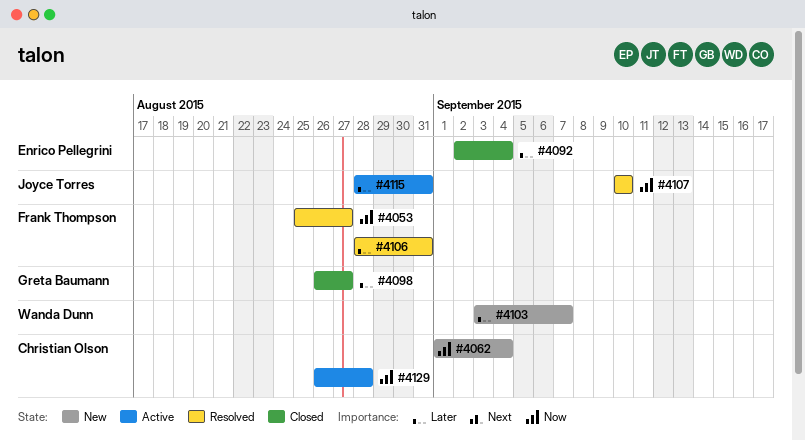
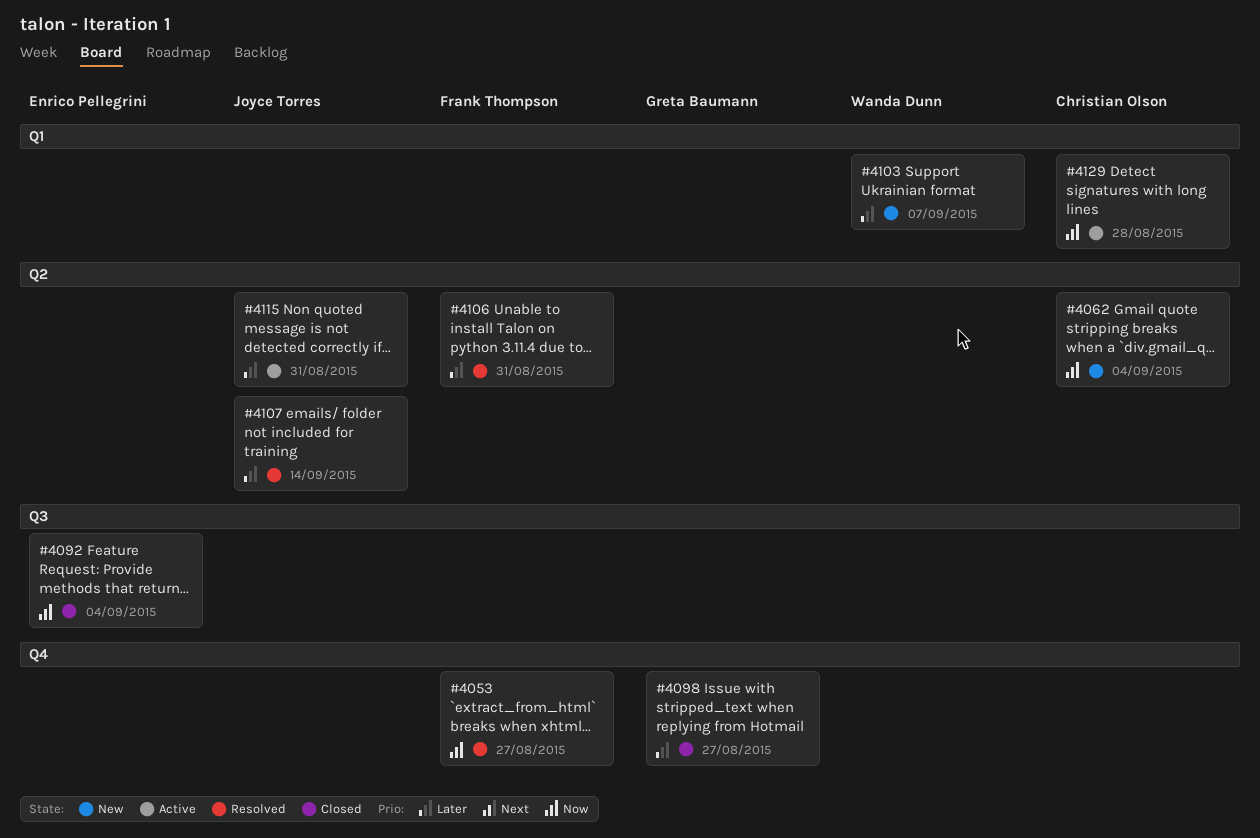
#4092, priority: Later -> Now
#4107, priority: Now -> Later
#4107, due: Sep 10 -> Sep 14

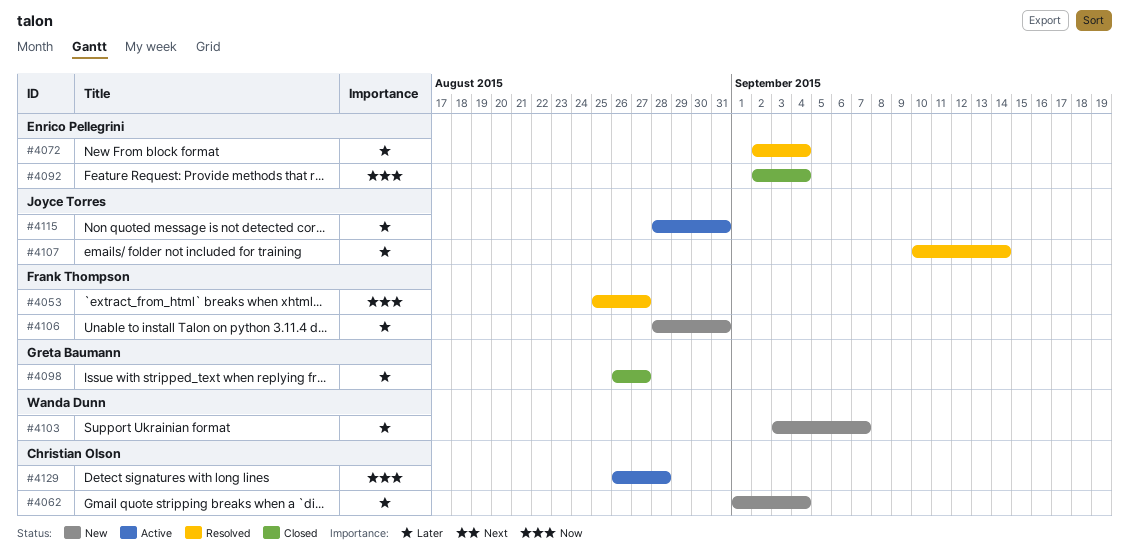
#4062, priority: Now -> Later
#4072: none -> present
#4106, status: Resolved -> New

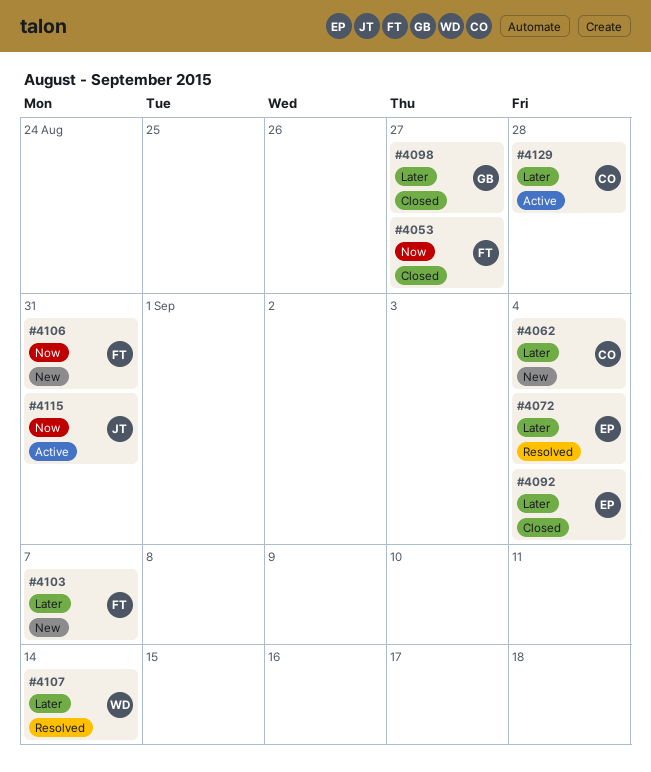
#4053, status: Resolved -> Closed
#4092, priority: Now -> Later
#4103, owner: Wanda Dunn -> Frank Thompson
#4106, priority: Later -> Now
#4107, owner: Joyce Torres -> Wanda Dunn
#4115, priority: Later -> Now
#4129, priority: Now -> Later

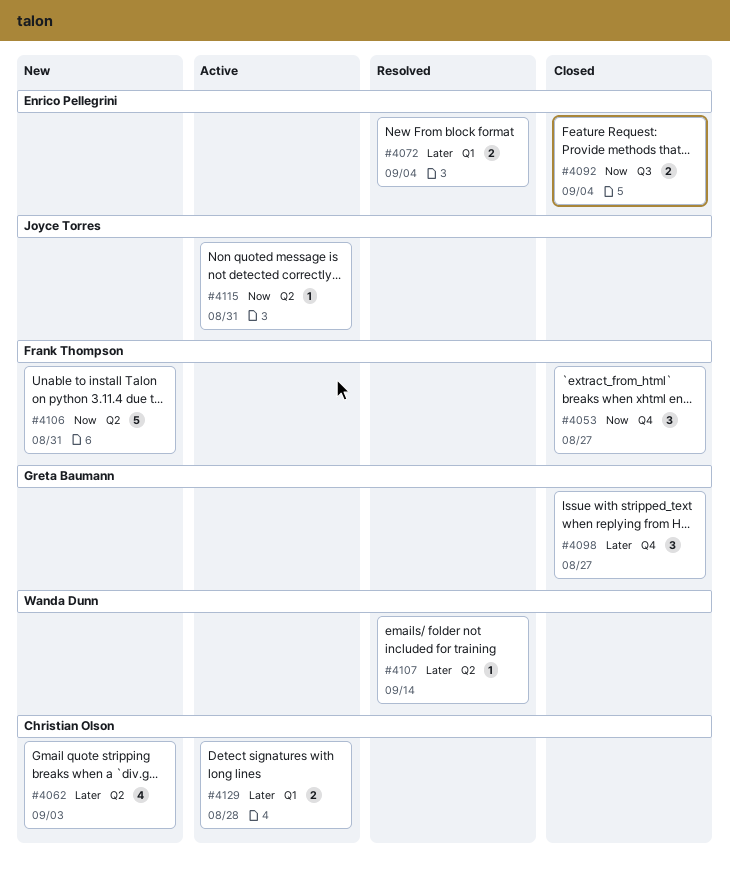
#4062, due: Sep 4 -> Sep 3
#4092, priority: Later -> Now
#4103: present -> none

